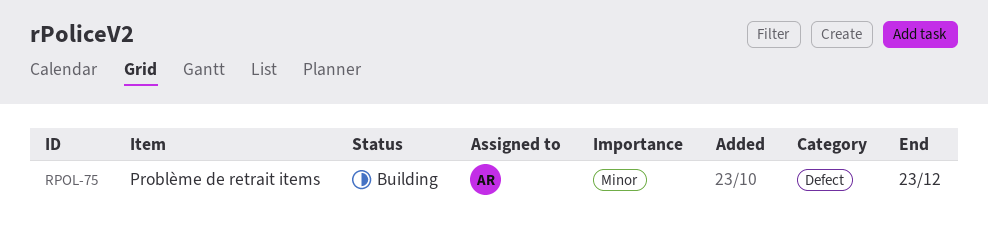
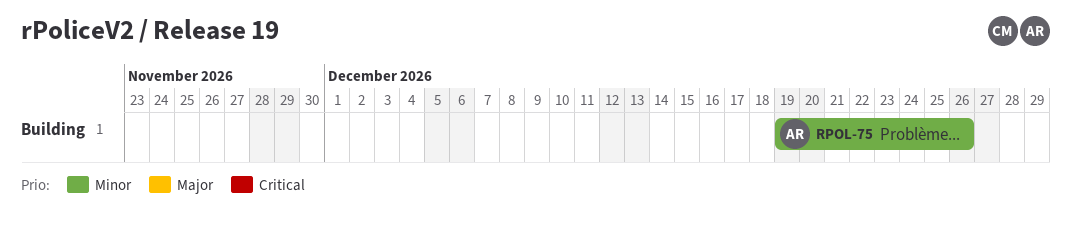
RPOL-75, due: Dec 23 -> Dec 26

